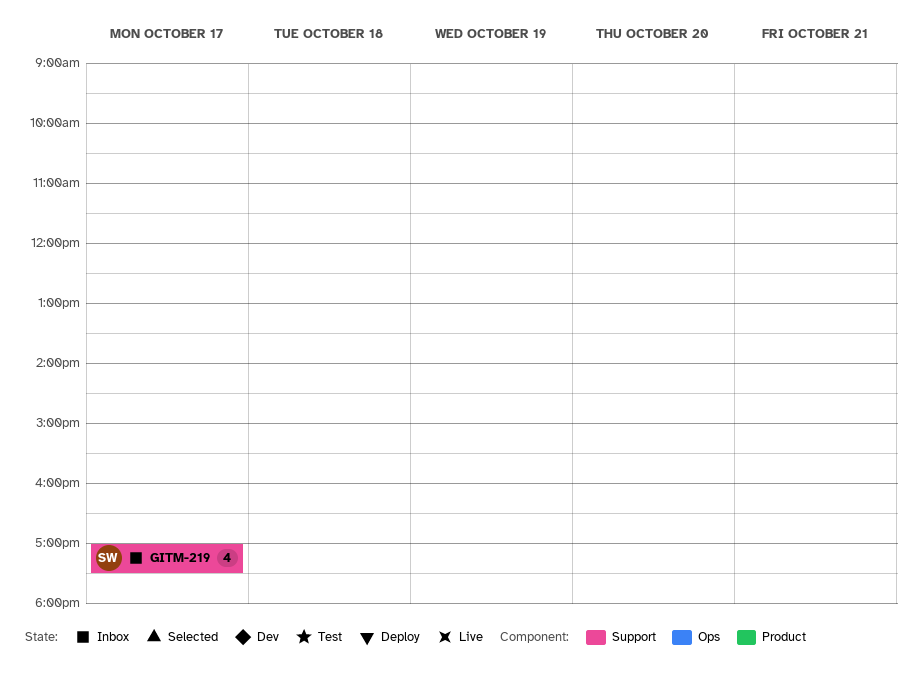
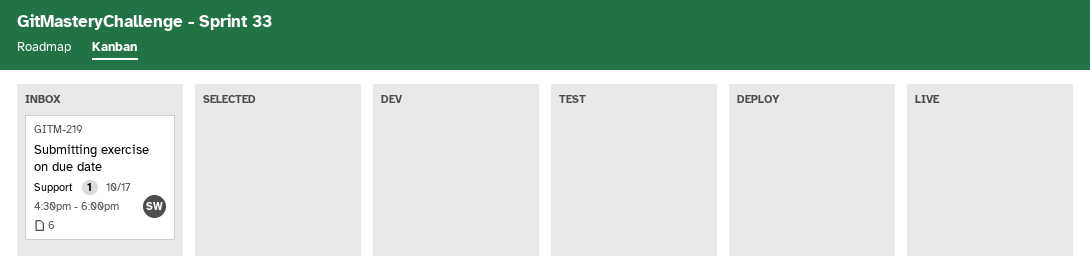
GITM-219, estimate: 4 -> 1
GITM-219, begins: 17:00 -> 16:30
GITM-219, ends: 17:30 -> 18:00

